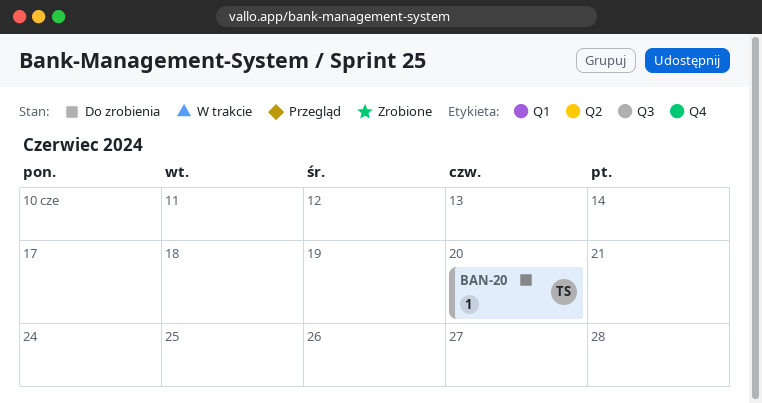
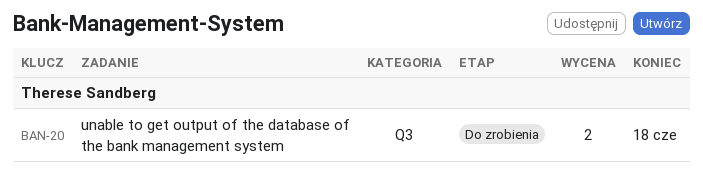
BAN-20, estimate: 1 -> 2
BAN-20, due: Jun 20 -> Jun 18

